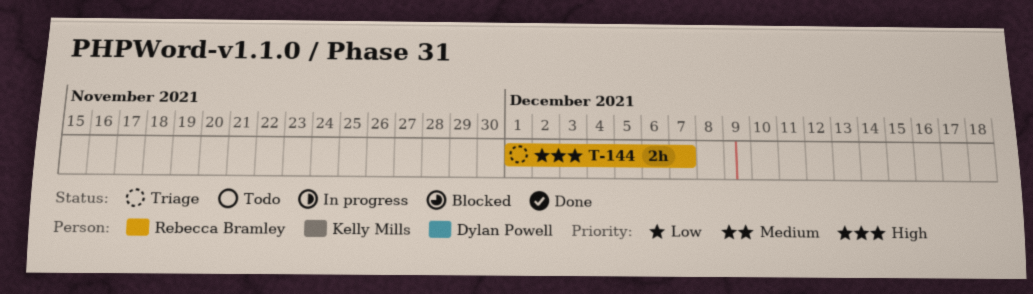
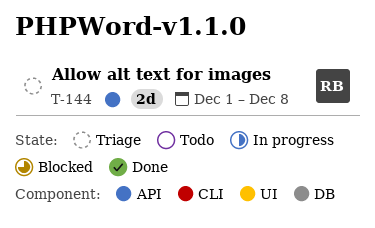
T-144, estimate: 2h -> 2d
T-144, due: Dec 7 -> Dec 8

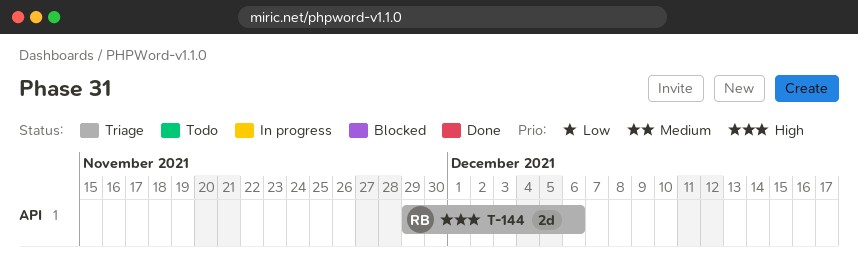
T-144, start: Dec 1 -> Nov 29
T-144, due: Dec 8 -> Dec 6

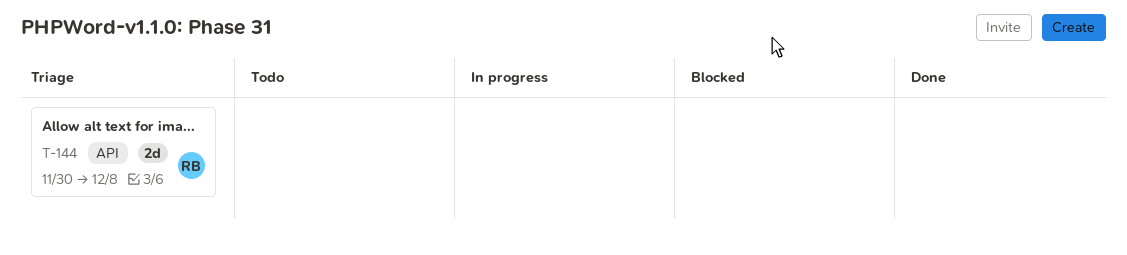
T-144, start: Nov 29 -> Nov 30
T-144, due: Dec 6 -> Dec 8

